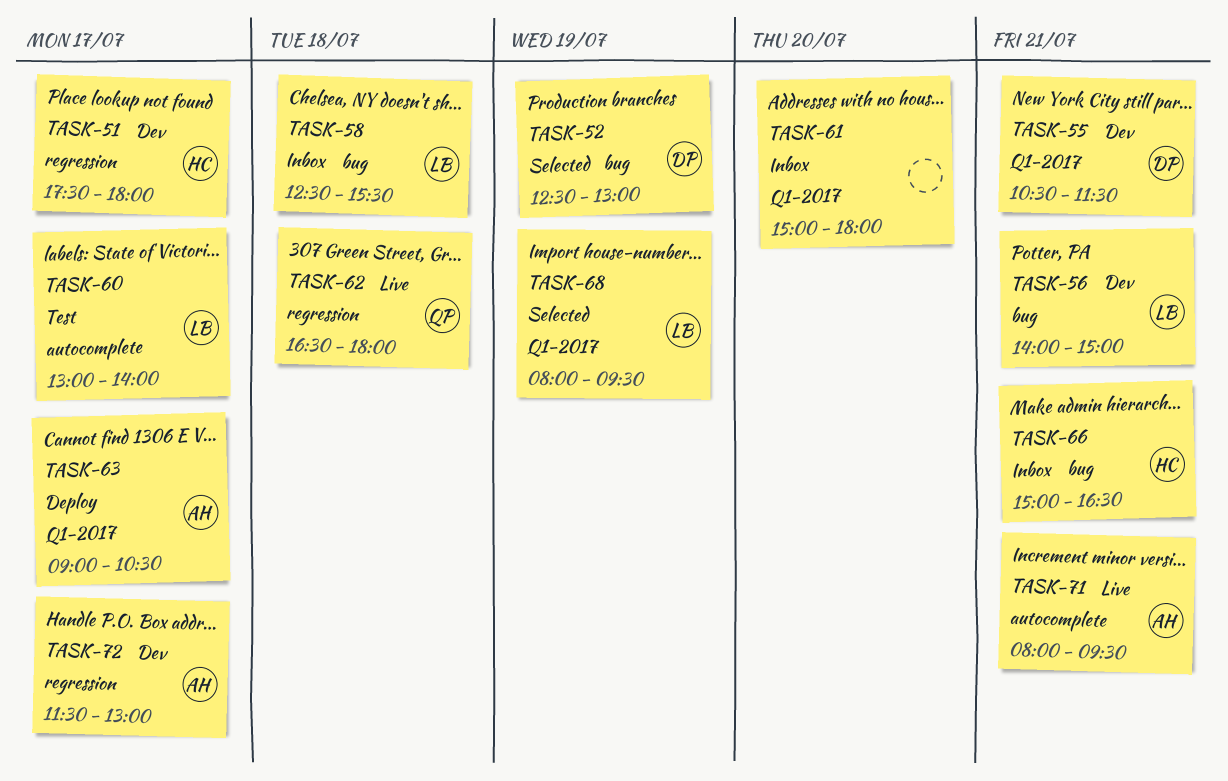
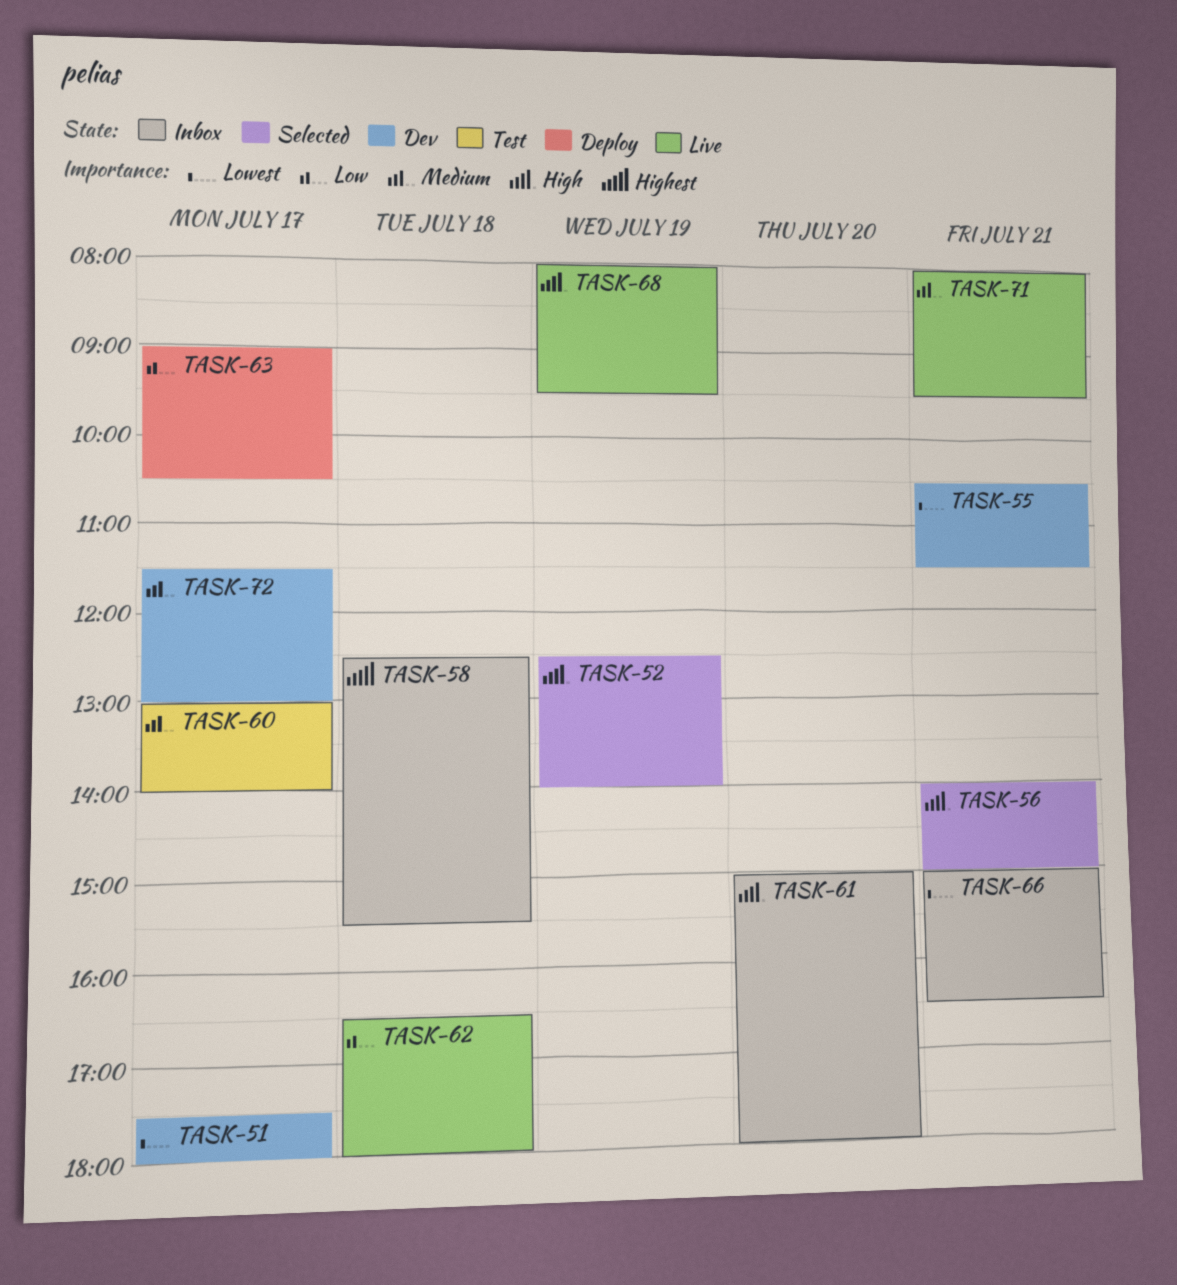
TASK-52, ends: 13:00 -> 14:00
TASK-56, status: Dev -> Selected
TASK-68, status: Selected -> Live

